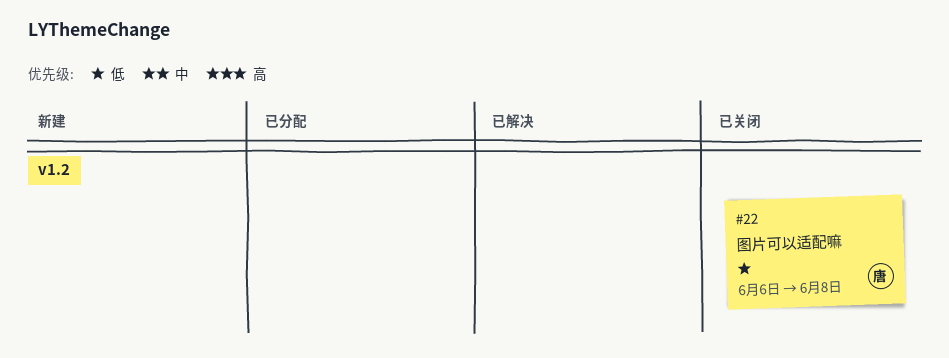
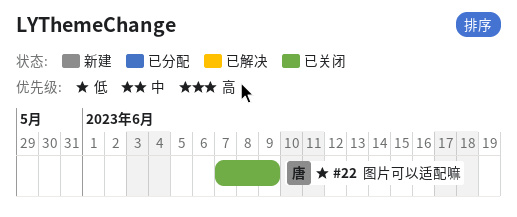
#22, start: Jun 6 -> Jun 7
#22, due: Jun 8 -> Jun 9

